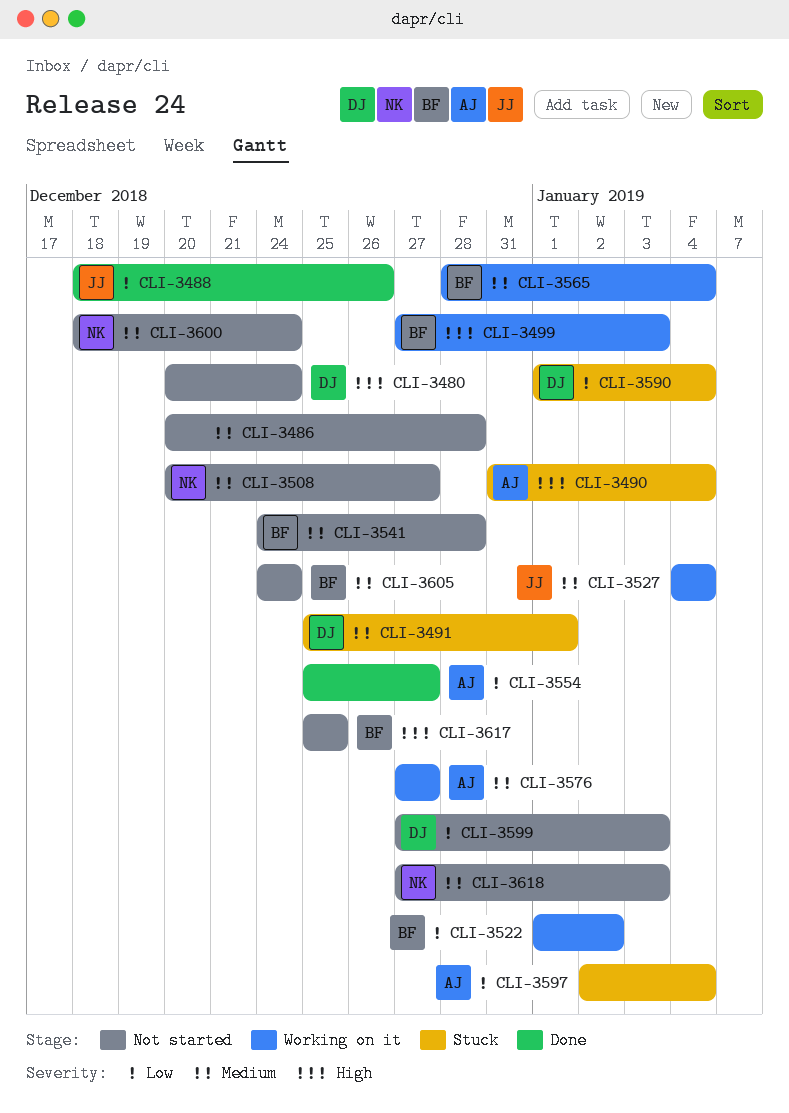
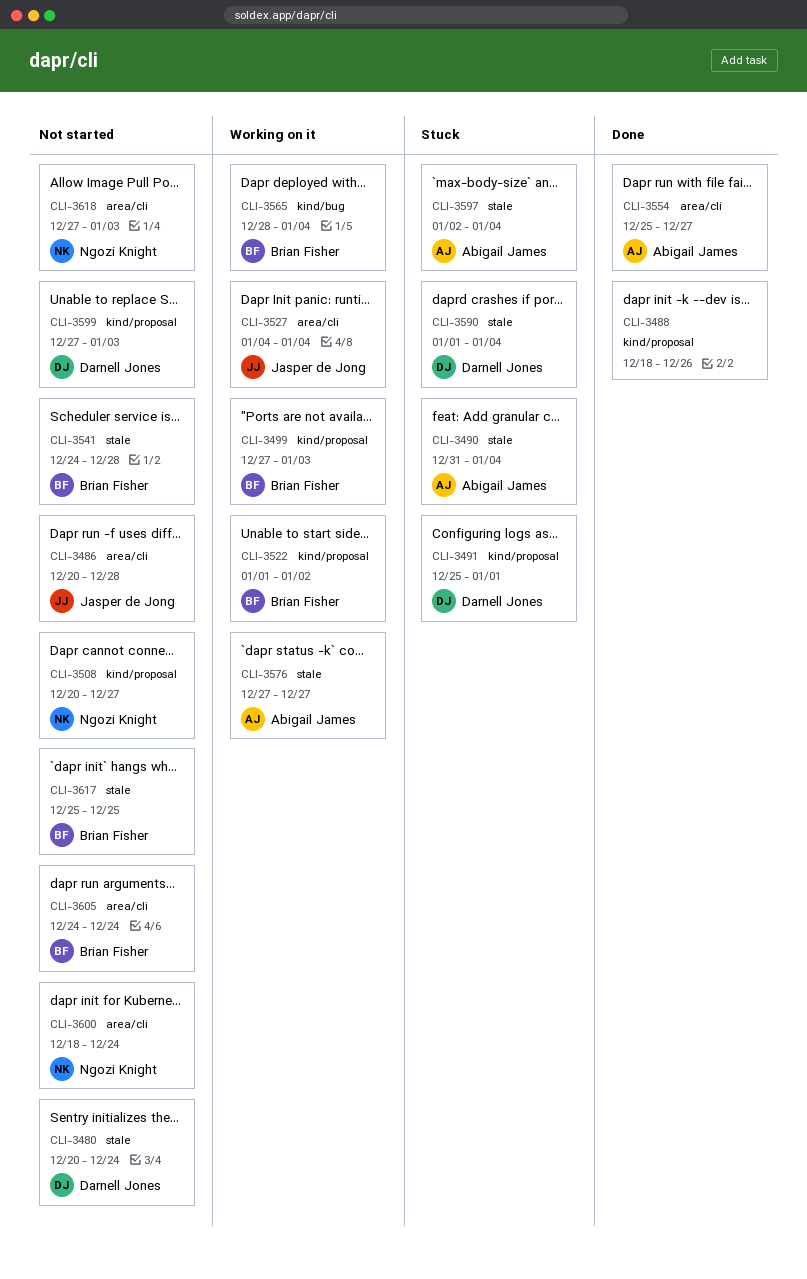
CLI-3486, owner: none -> Jasper de Jong
CLI-3488, owner: Jasper de Jong -> none

